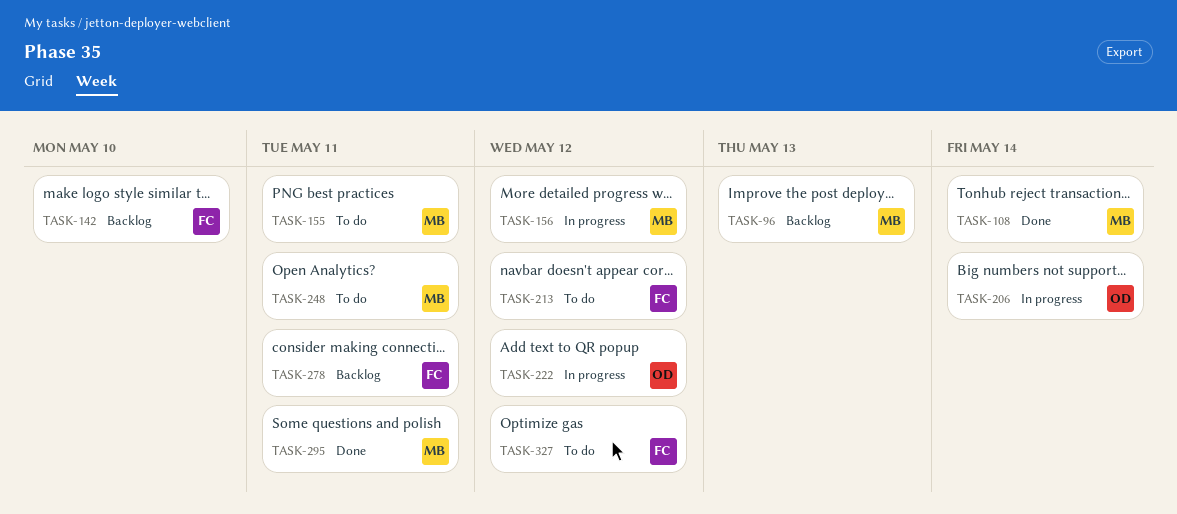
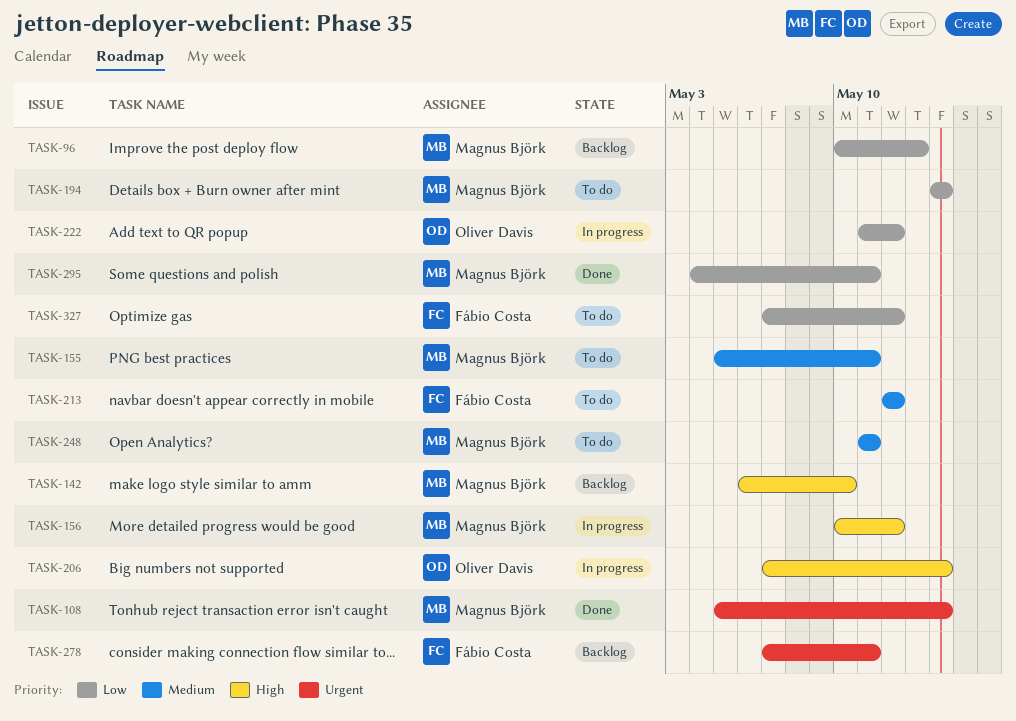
TASK-142, owner: Fábio Costa -> Magnus Björk
TASK-194: none -> present

